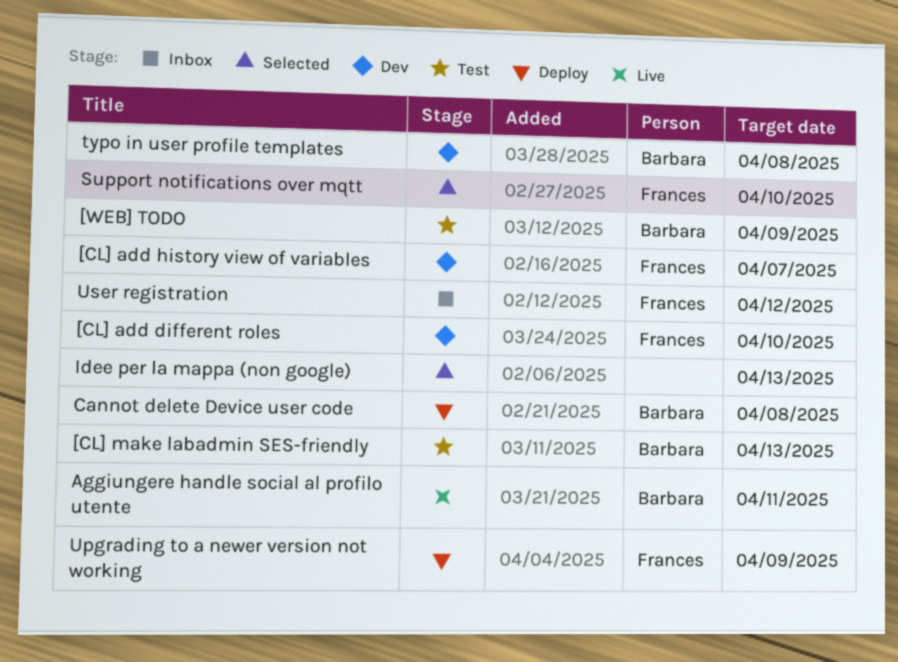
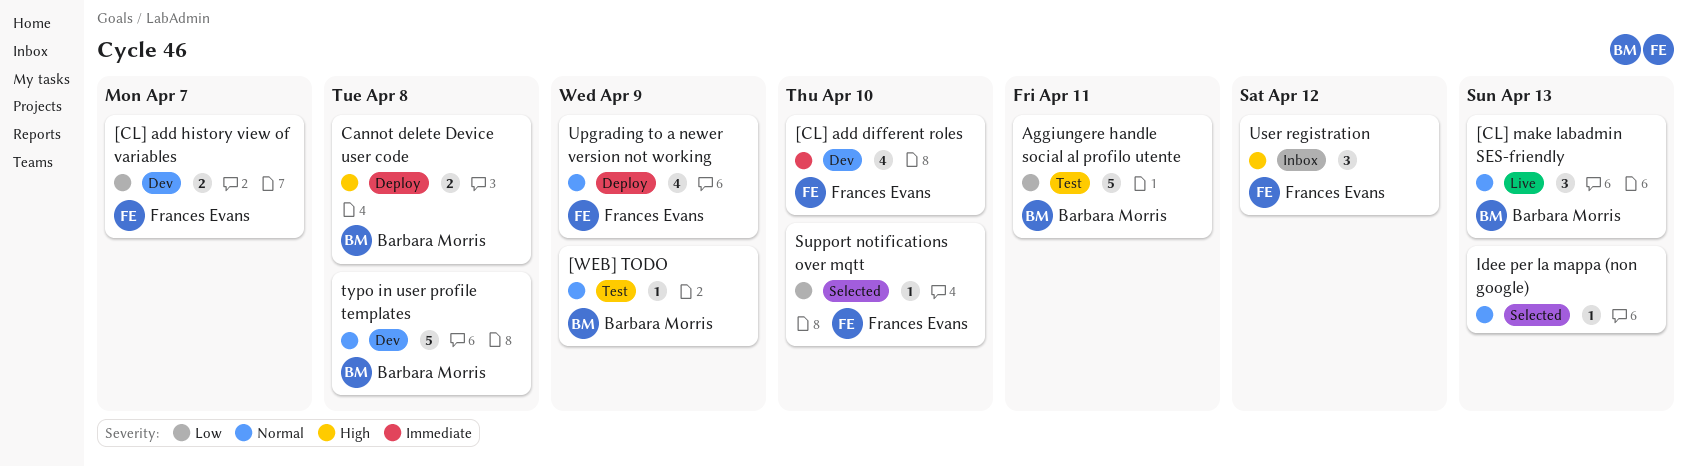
[CL] make labadmin SES-friendly, status: Test -> Live
Aggiungere handle social al profilo utente, status: Live -> Test

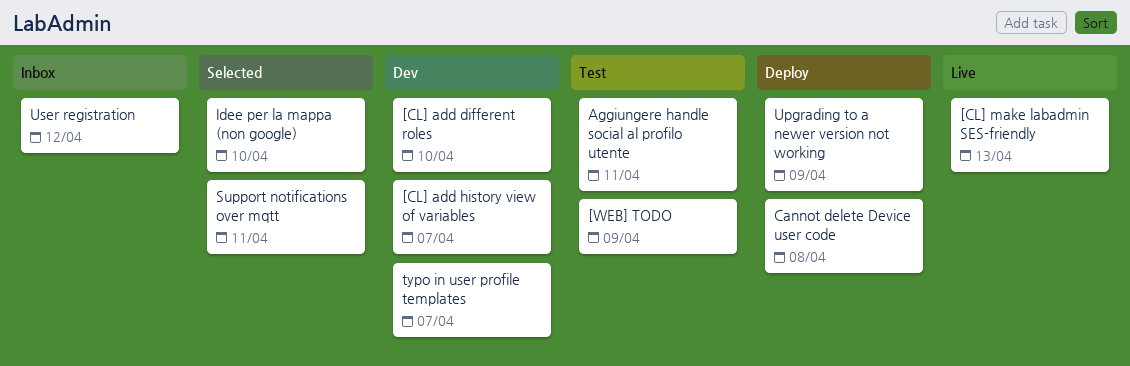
Idee per la mappa (non google), due: Apr 13 -> Apr 10
Support notifications over mqtt, due: Apr 10 -> Apr 11
typo in user profile templates, due: Apr 8 -> Apr 7

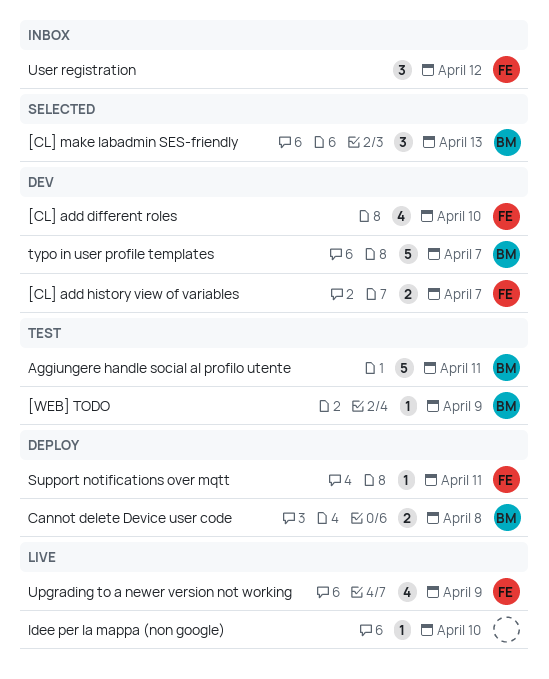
[CL] make labadmin SES-friendly, status: Live -> Selected
Idee per la mappa (non google), status: Selected -> Live
Support notifications over mqtt, status: Selected -> Deploy
Upgrading to a newer version not working, status: Deploy -> Live

